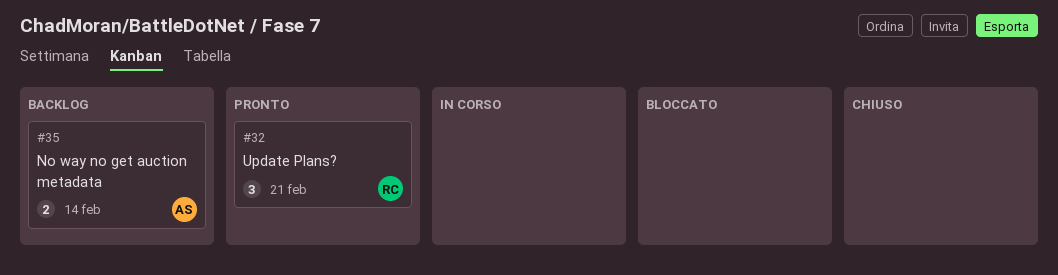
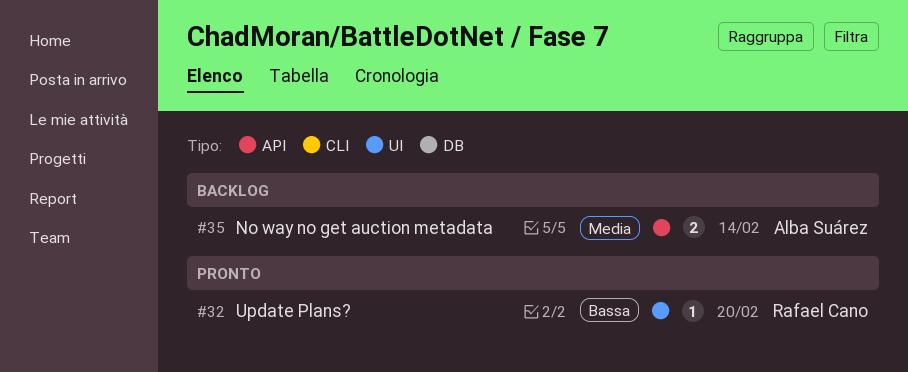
#32, estimate: 3 -> 1
#32, due: Feb 21 -> Feb 20

